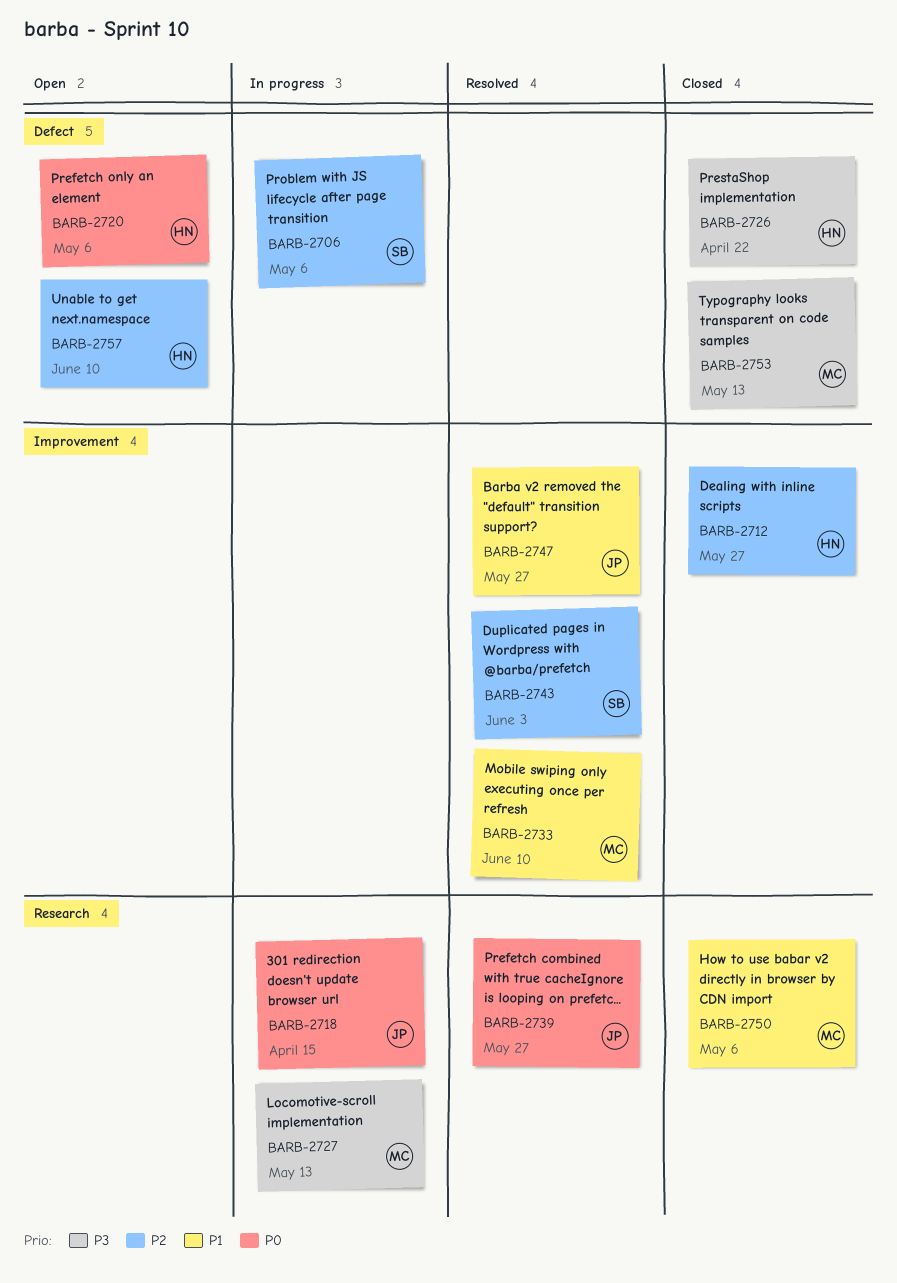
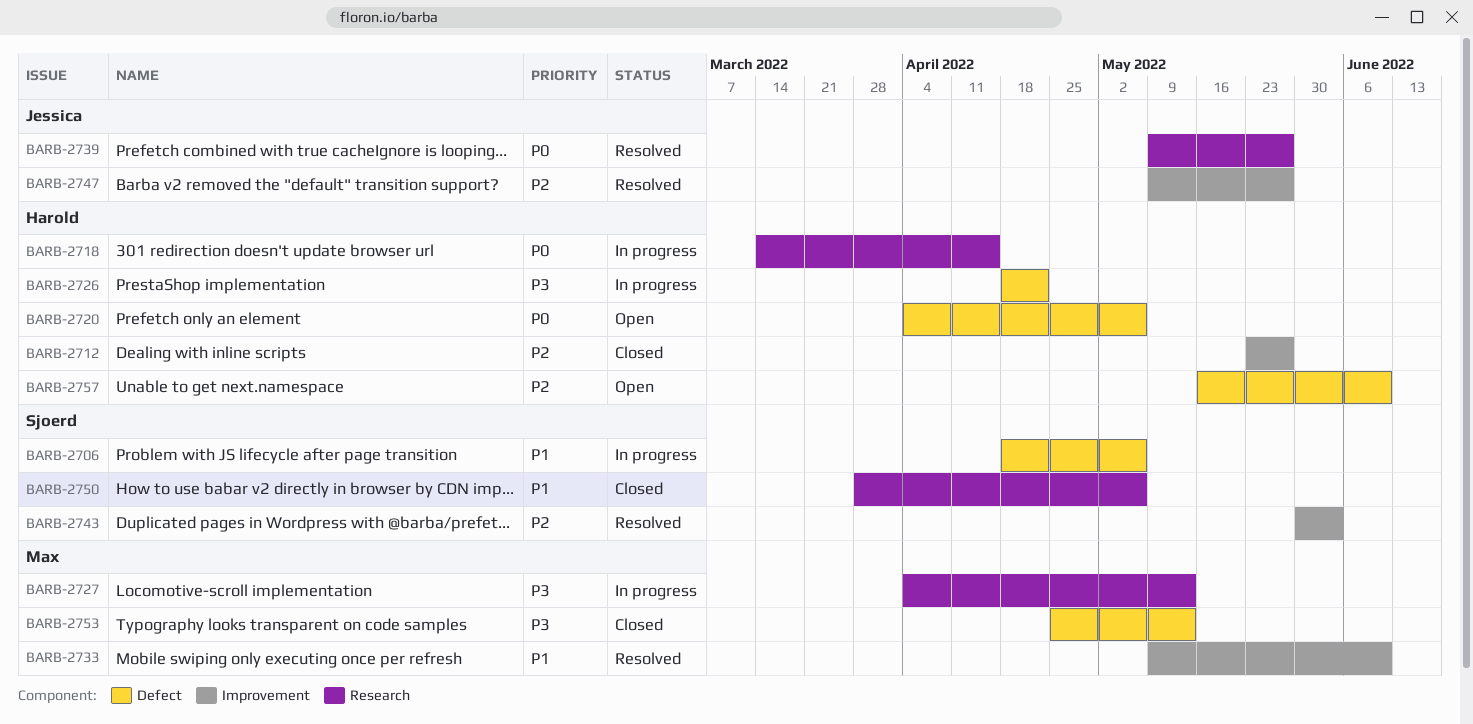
BARB-2706, priority: P2 -> P1
BARB-2718, owner: Jessica -> Harold
BARB-2726, status: Closed -> In progress
BARB-2747, priority: P1 -> P2
BARB-2750, owner: Max -> Sjoerd

